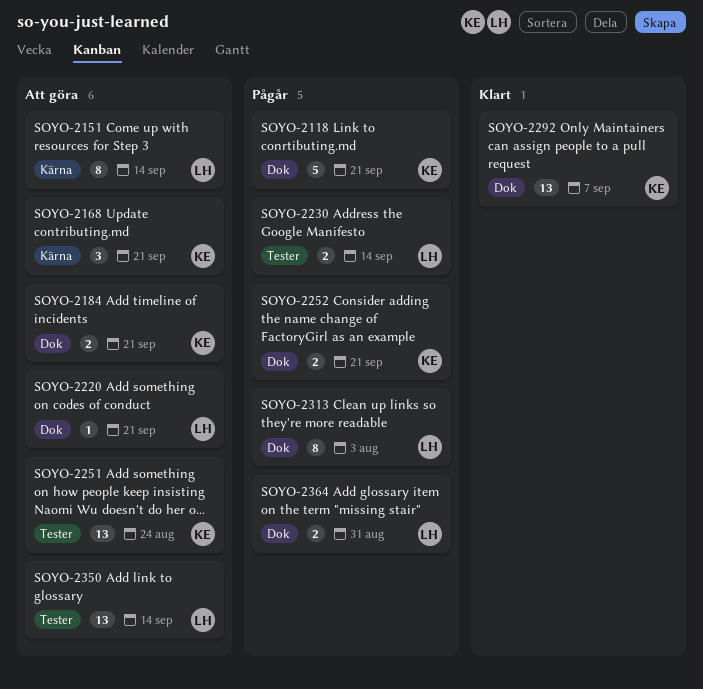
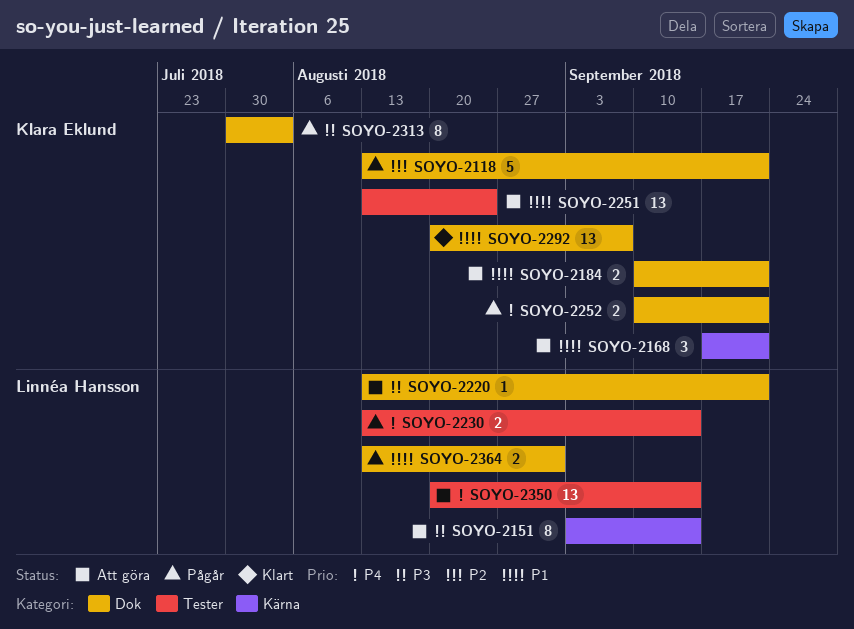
SOYO-2313, owner: Linnéa Hansson -> Klara Eklund

